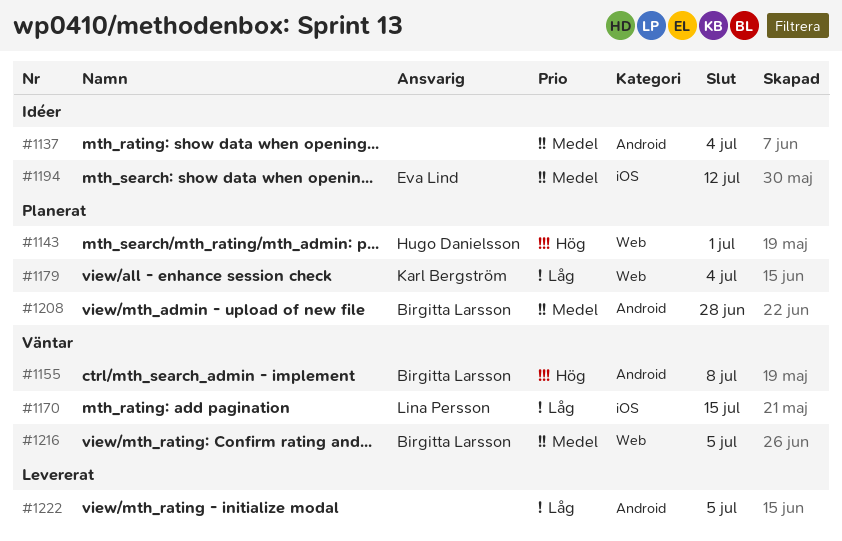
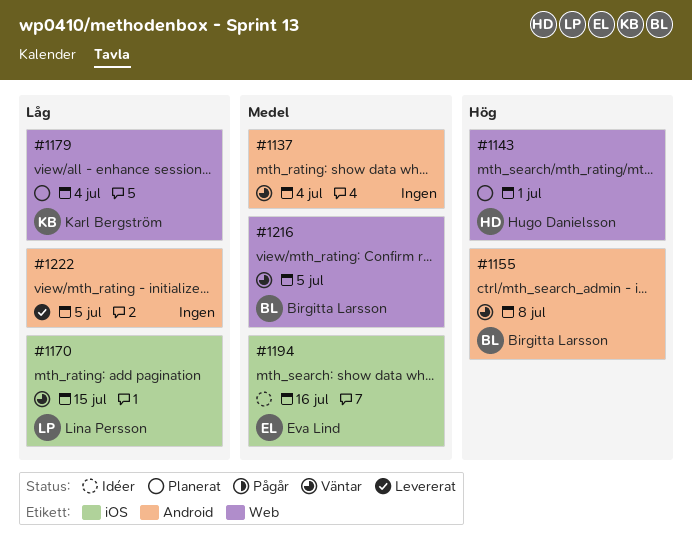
#1137, status: Idéer -> Väntar
#1194, due: Jul 12 -> Jul 16
#1208: present -> none

